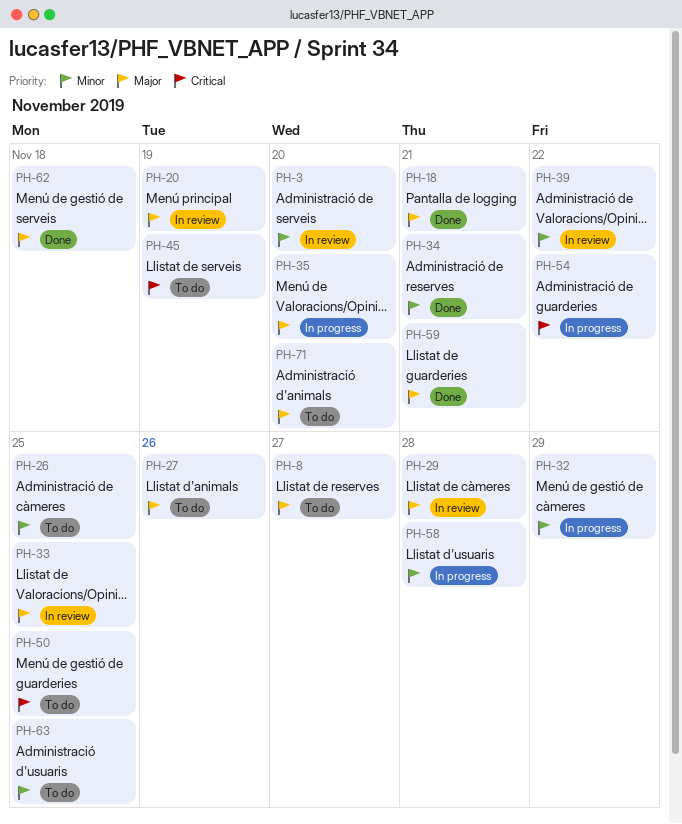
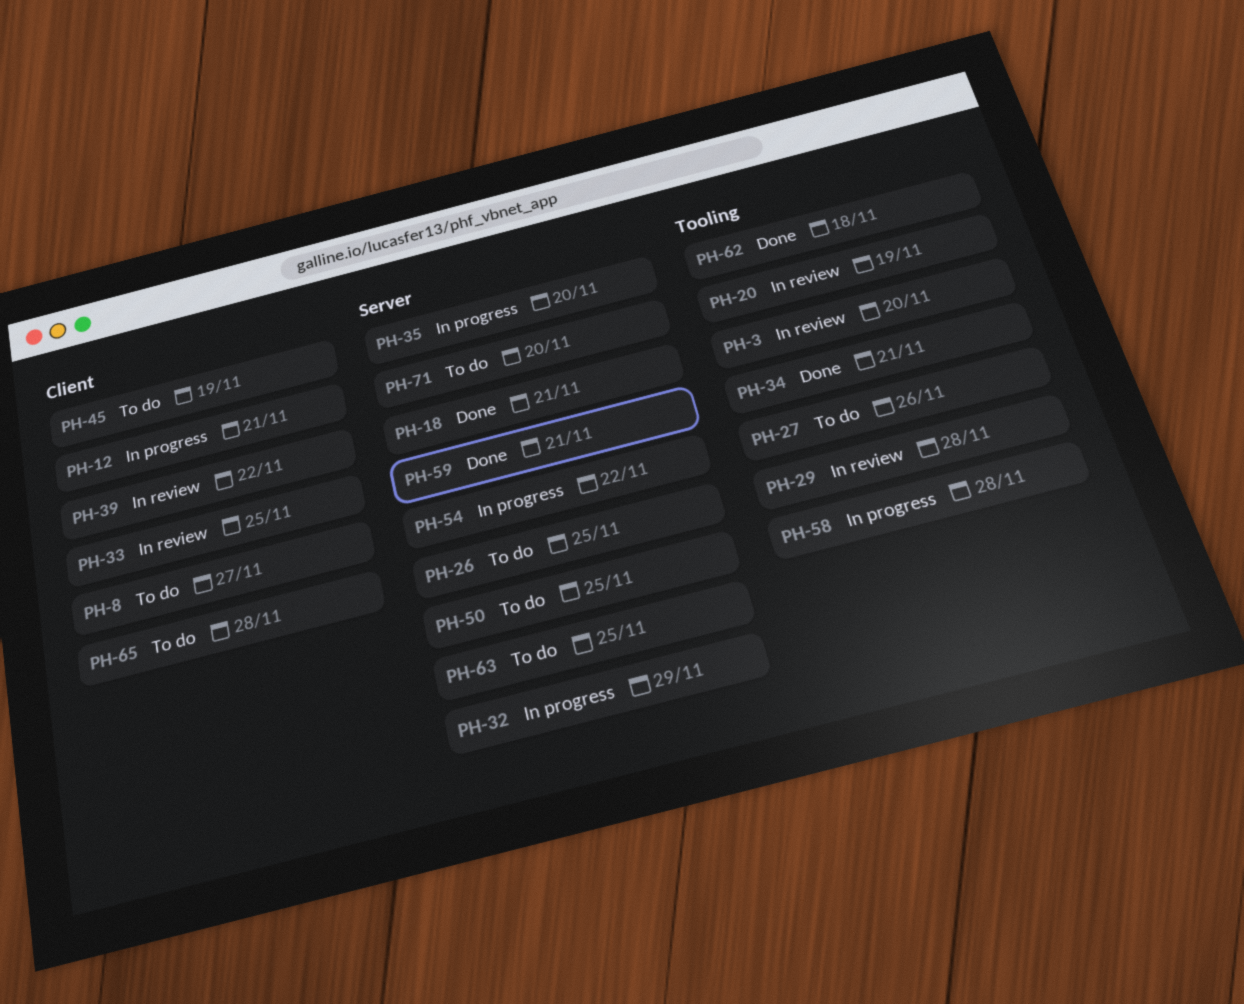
PH-12: none -> present
PH-65: none -> present

